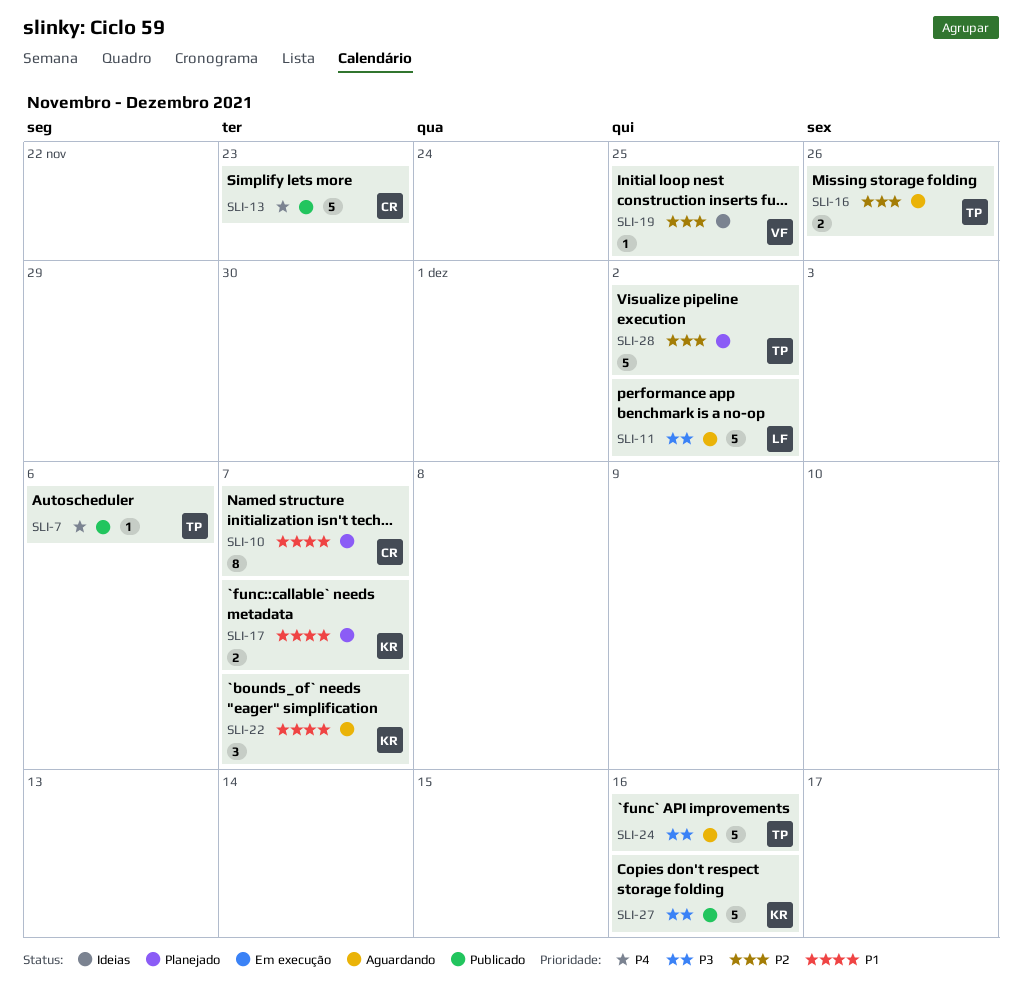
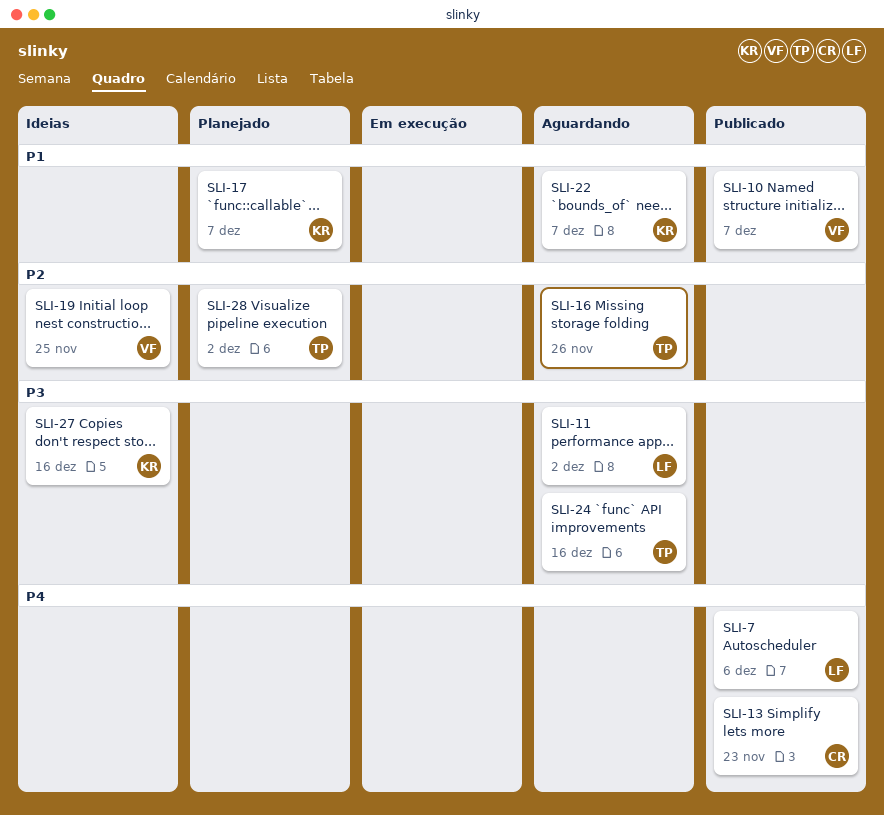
SLI-7, owner: TP -> LF
SLI-10, status: Planejado -> Publicado
SLI-10, owner: CR -> VF
SLI-27, status: Publicado -> Ideias

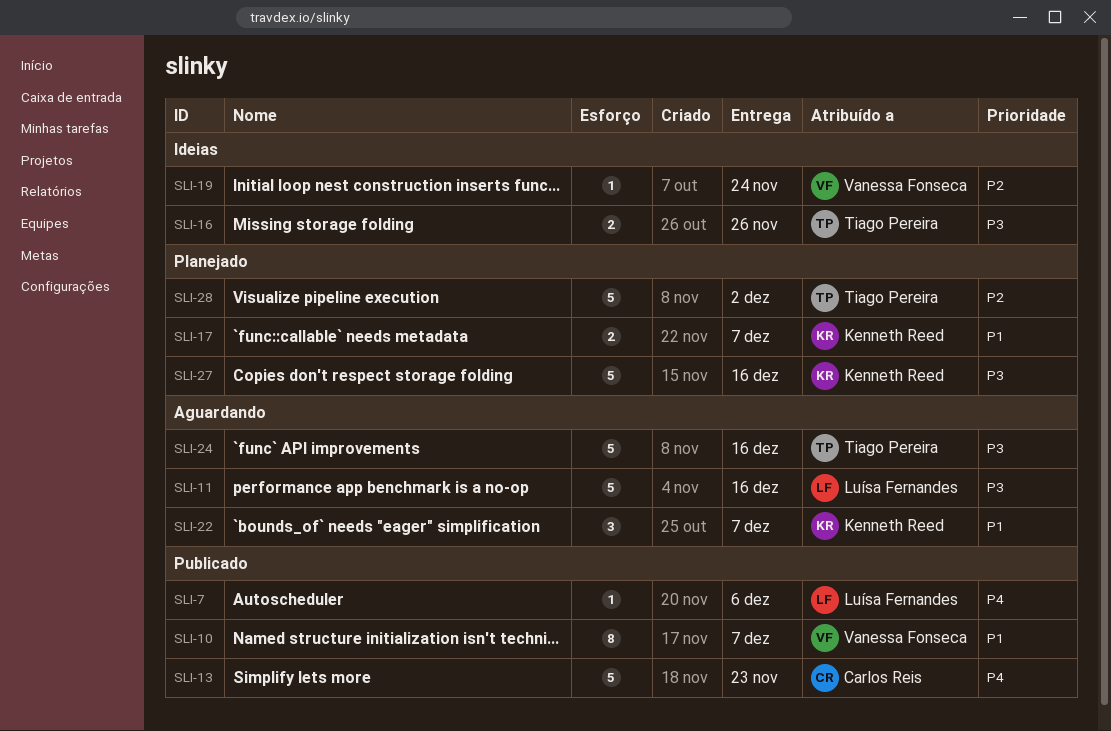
SLI-11, due: Dec 2 -> Dec 16
SLI-16, status: Aguardando -> Ideias
SLI-16, priority: P2 -> P3
SLI-19, due: Nov 25 -> Nov 24
SLI-27, status: Ideias -> Planejado

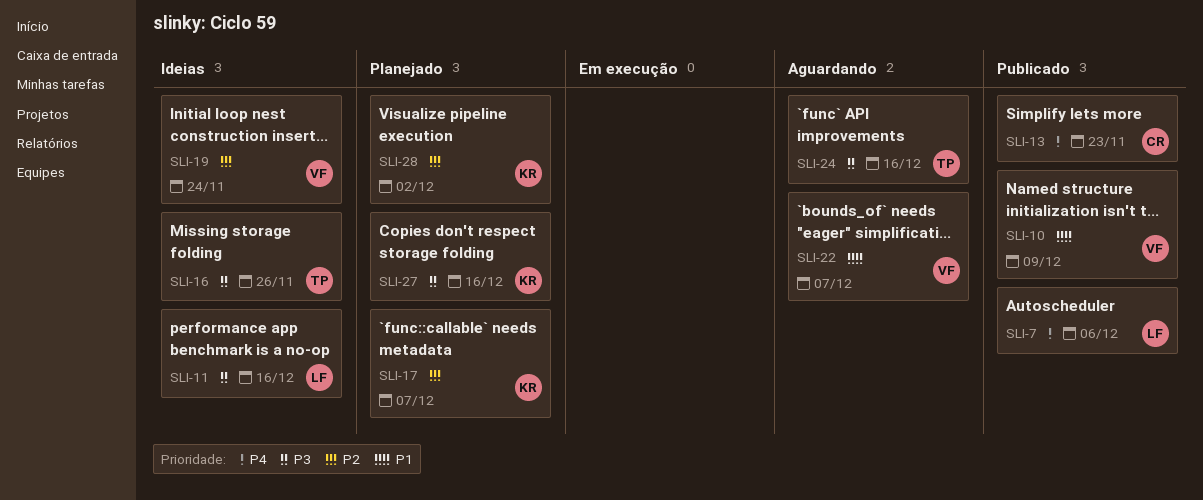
SLI-10, due: Dec 7 -> Dec 9
SLI-11, status: Aguardando -> Ideias
SLI-17, priority: P1 -> P2
SLI-22, owner: Kenneth Reed -> Vanessa Fonseca
SLI-28, owner: Tiago Pereira -> Kenneth Reed

